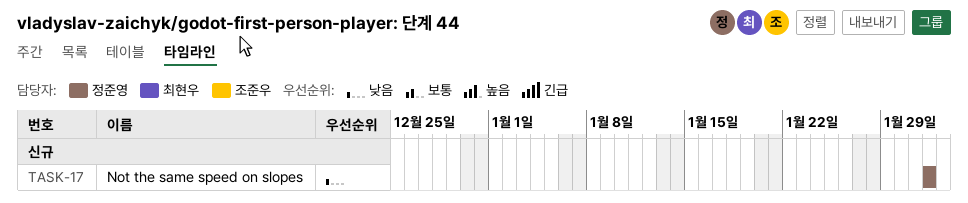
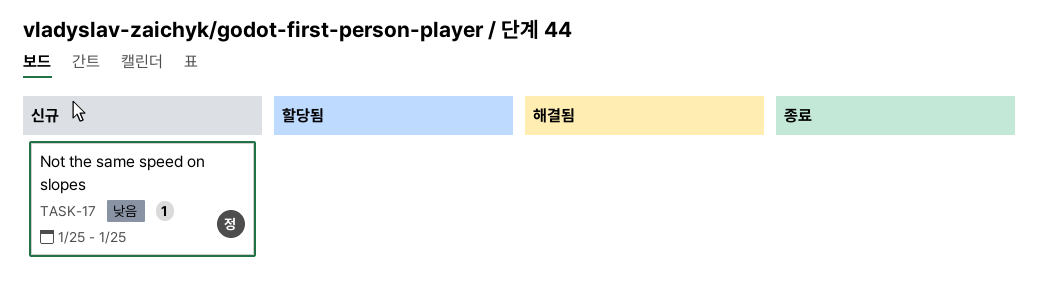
TASK-17, start: Feb 1 -> Jan 25
TASK-17, due: Feb 1 -> Jan 25

